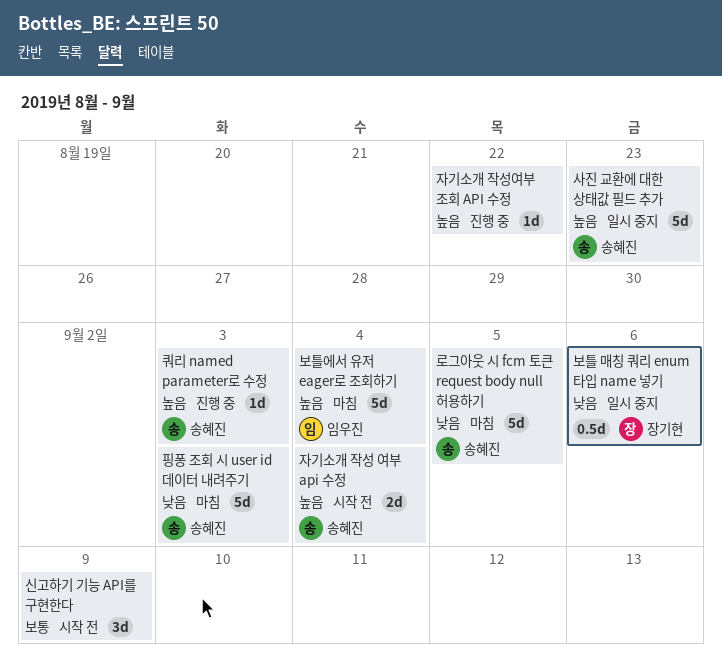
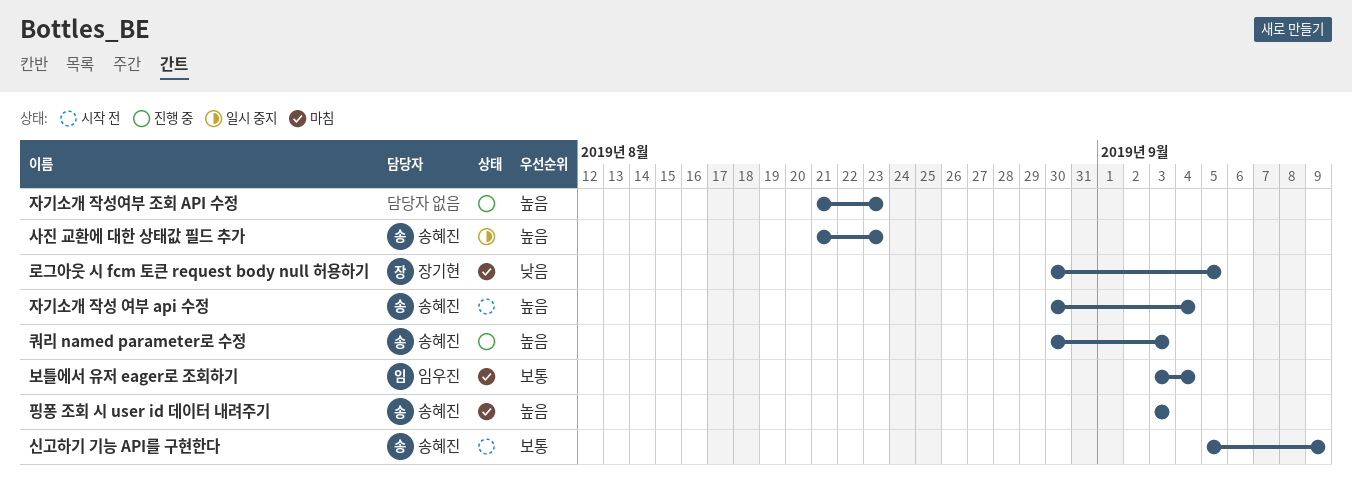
로그아웃 시 fcm 토큰 request body null 허용하기, owner: 송혜진 -> 장기현
보틀 매칭 쿼리 enum 타입 name 넣기: present -> none
보틀에서 유저 eager로 조회하기, priority: 높음 -> 보통
신고하기 기능 API를 구현한다, owner: none -> 송혜진
자기소개 작성여부 조회 API 수정, due: Aug 22 -> Aug 23
핑퐁 조회 시 user id 데이터 내려주기, priority: 낮음 -> 높음

